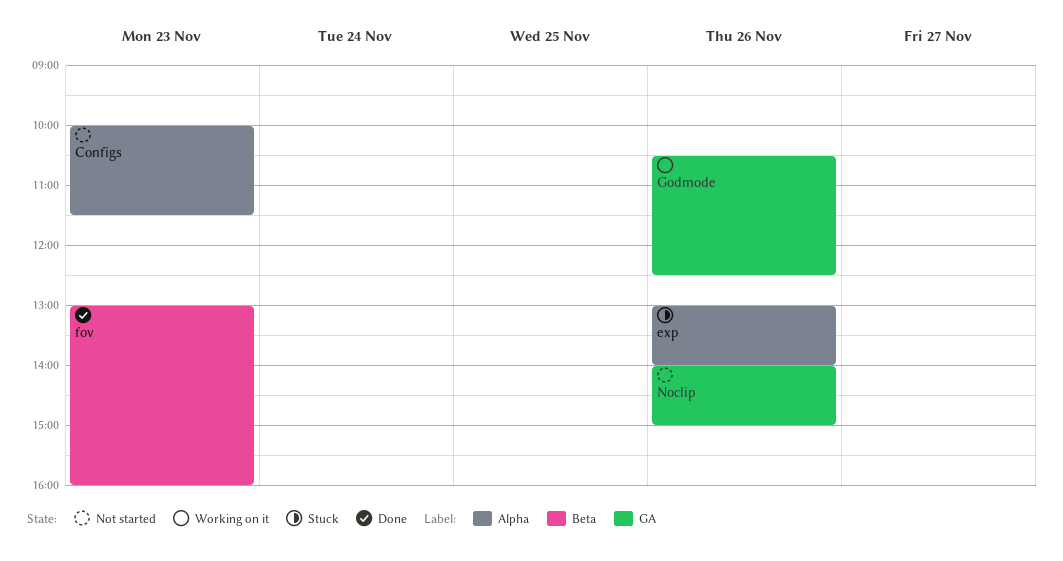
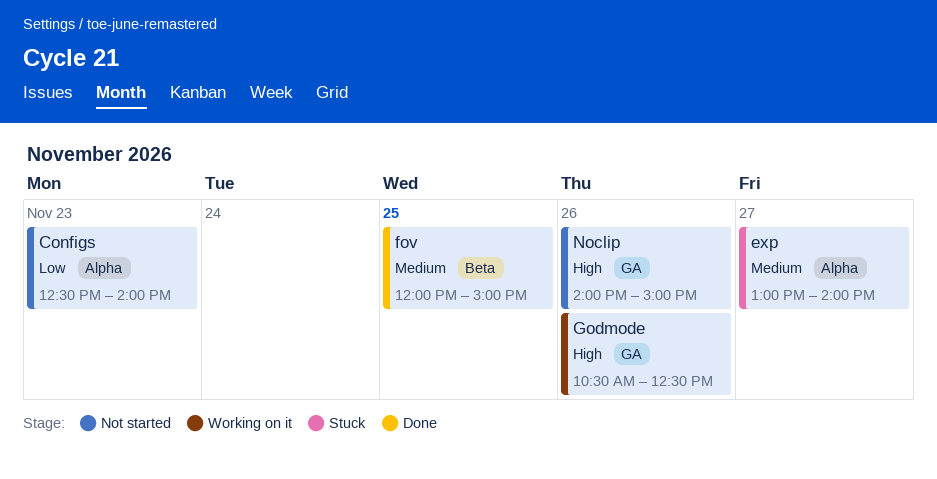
Configs, begins: 10:00 -> 12:30
Configs, ends: 11:30 -> 14:00
exp, day: Nov 26 -> Nov 27
fov, day: Nov 23 -> Nov 25
fov, begins: 13:00 -> 12:00
fov, ends: 16:00 -> 15:00

